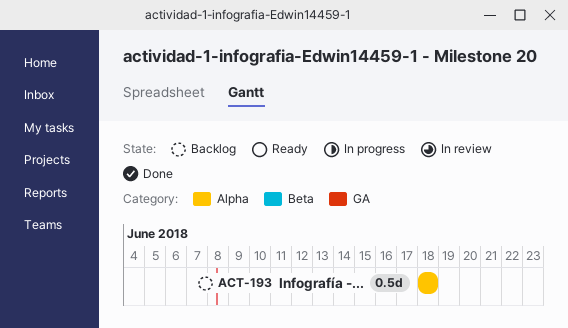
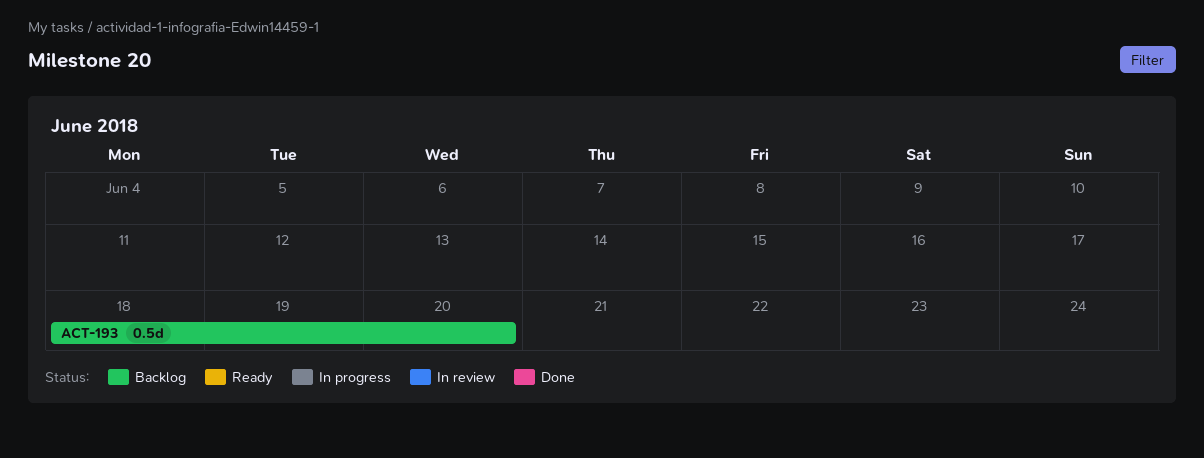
ACT-193, due: Jun 18 -> Jun 20

